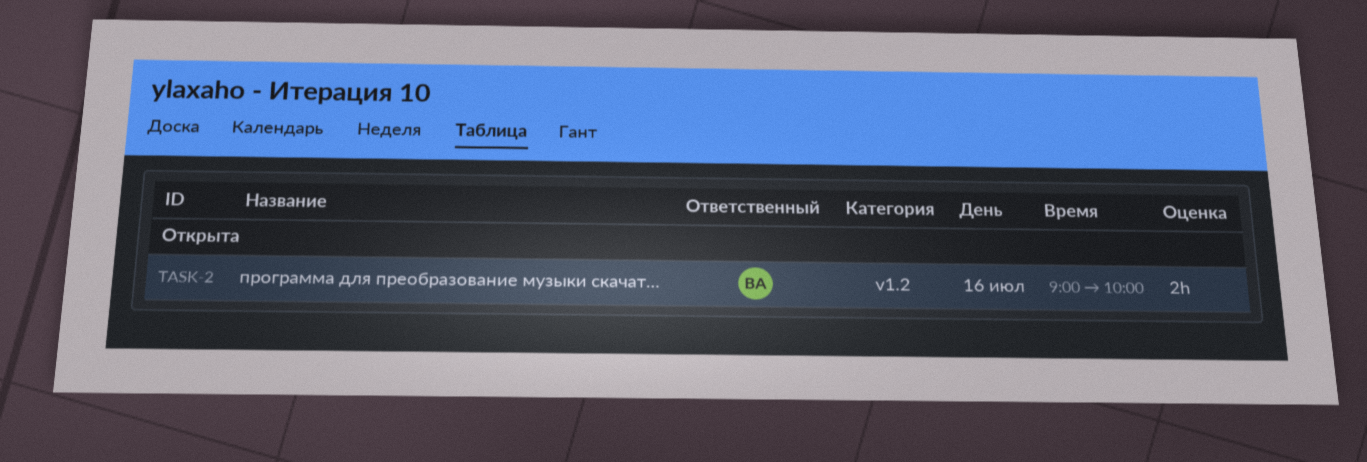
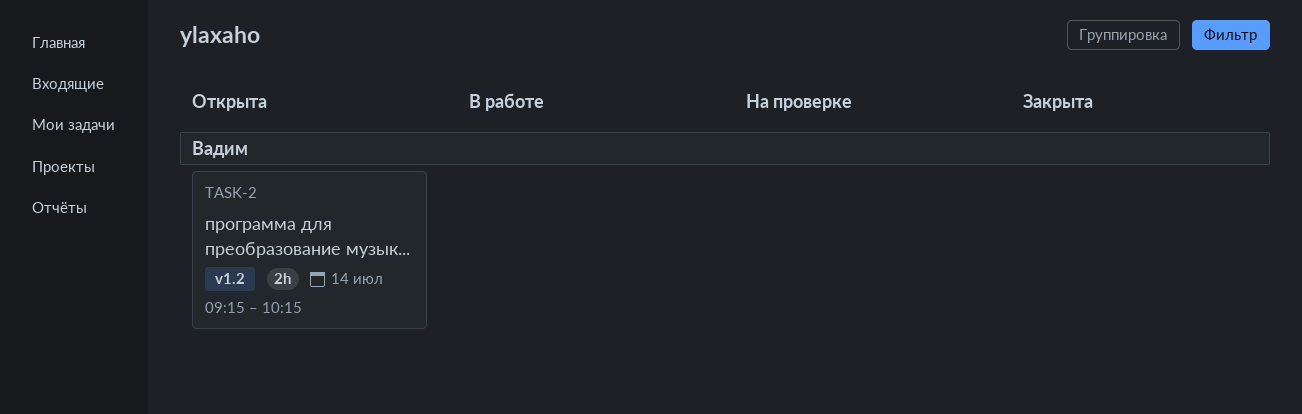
TASK-2, day: Jul 16 -> Jul 14
TASK-2, begins: 09:00 -> 09:15
TASK-2, ends: 10:00 -> 10:15

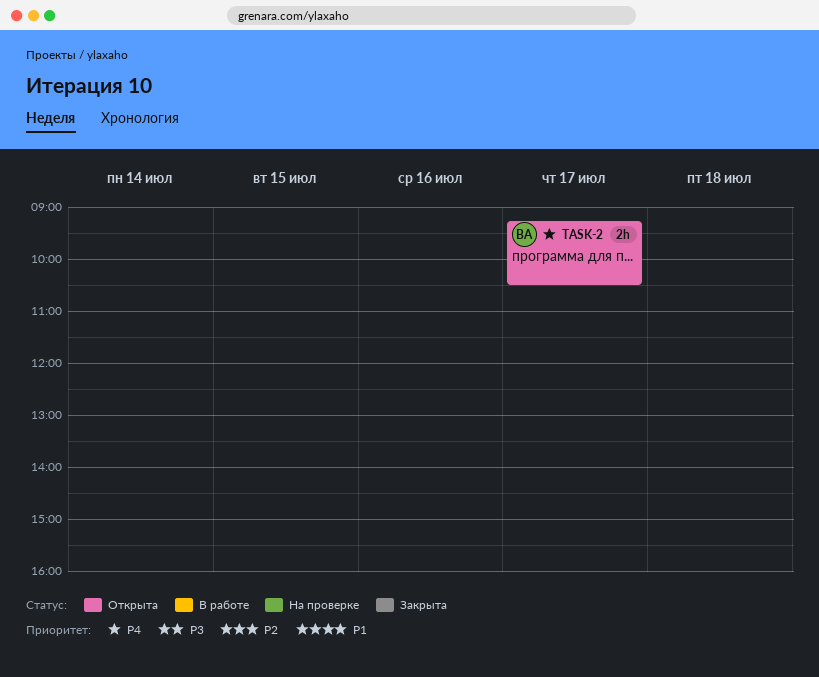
TASK-2, day: Jul 14 -> Jul 17
TASK-2, ends: 10:15 -> 10:30

